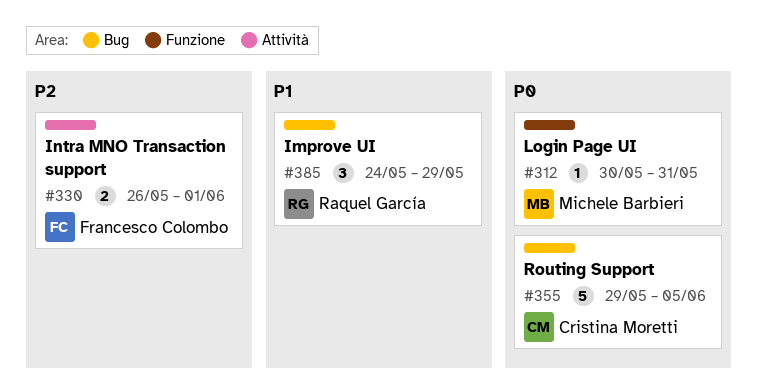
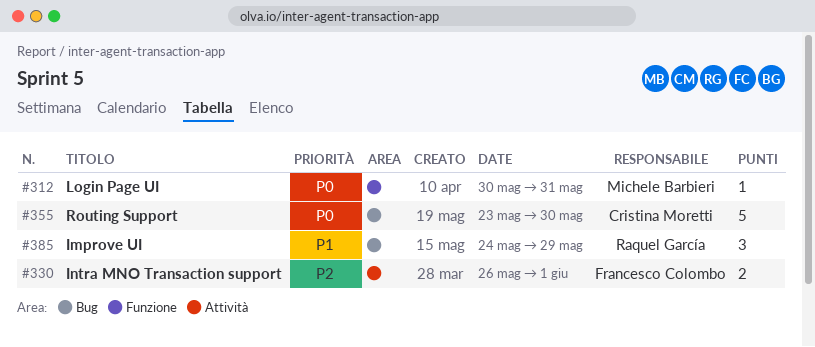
#355, start: May 29 -> May 23
#355, due: Jun 5 -> May 30

